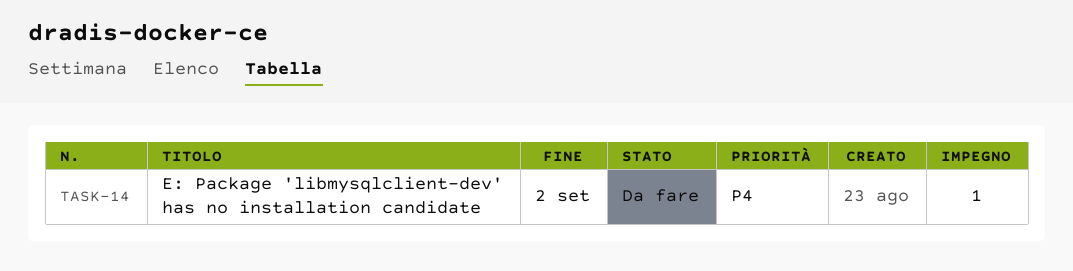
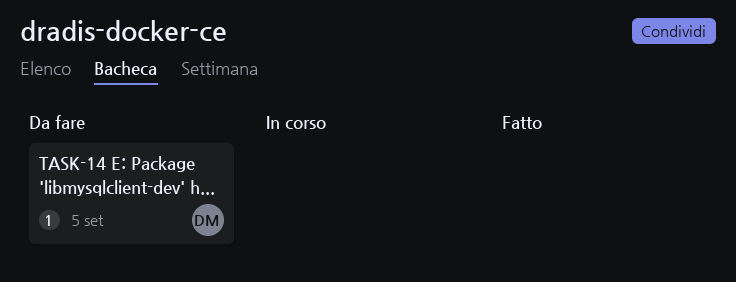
TASK-14, due: Sep 2 -> Sep 5

